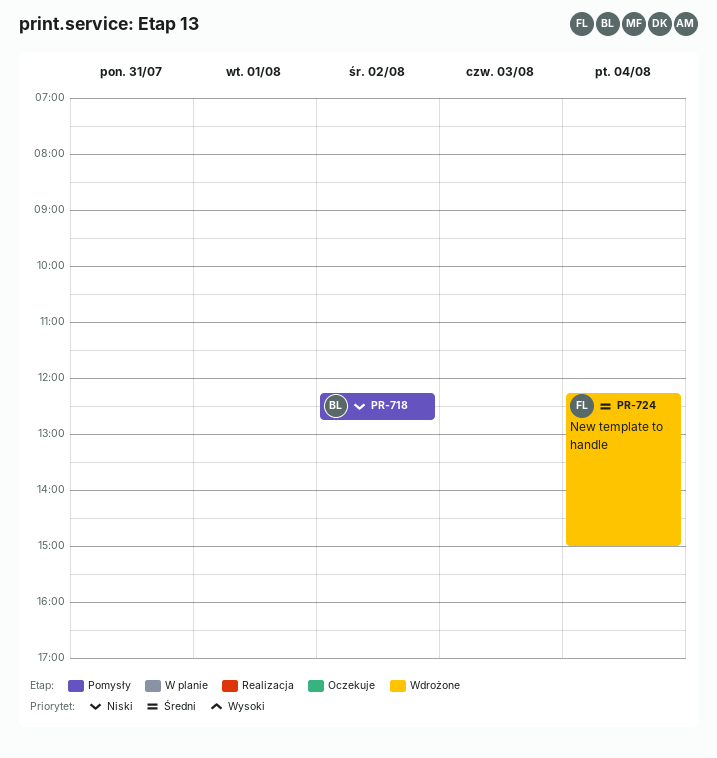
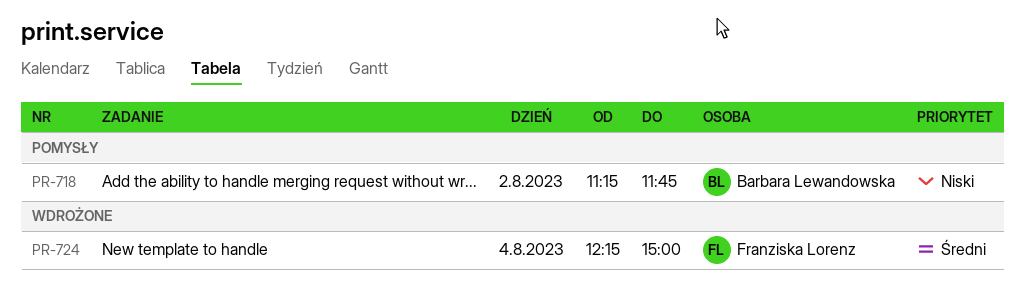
PR-718, begins: 12:15 -> 11:15
PR-718, ends: 12:45 -> 11:45

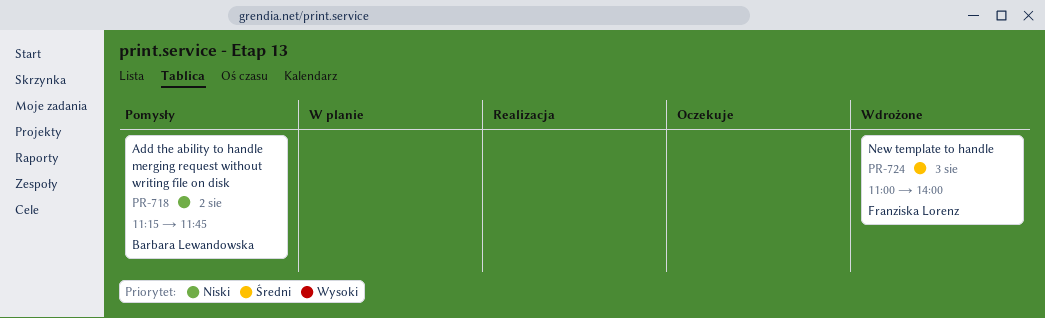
PR-724, day: Aug 4 -> Aug 3
PR-724, begins: 12:15 -> 11:00
PR-724, ends: 15:00 -> 14:00

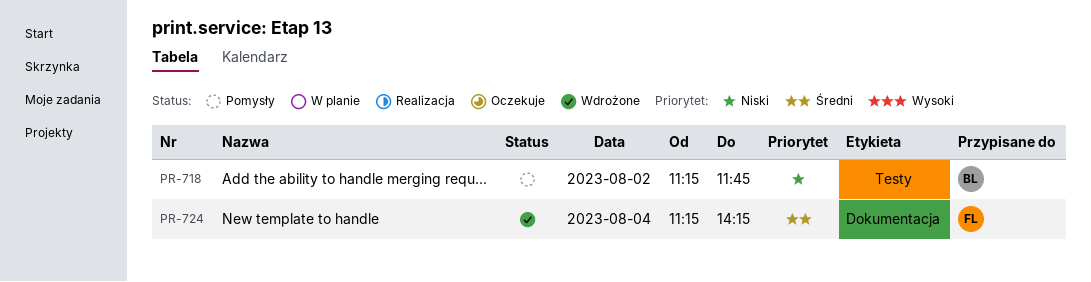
PR-724, day: Aug 3 -> Aug 4
PR-724, begins: 11:00 -> 11:15
PR-724, ends: 14:00 -> 14:15

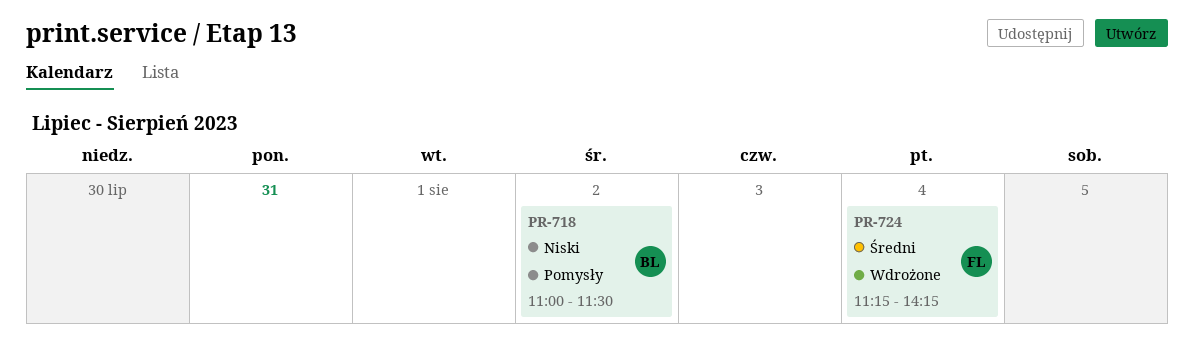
PR-718, begins: 11:15 -> 11:00
PR-718, ends: 11:45 -> 11:30

